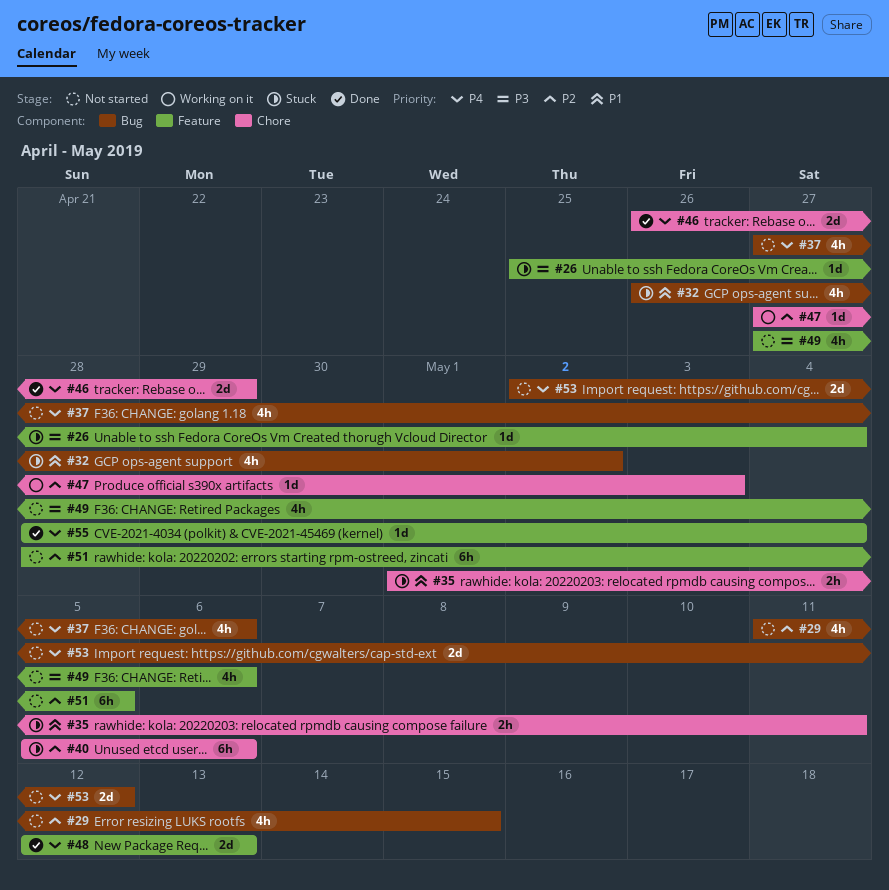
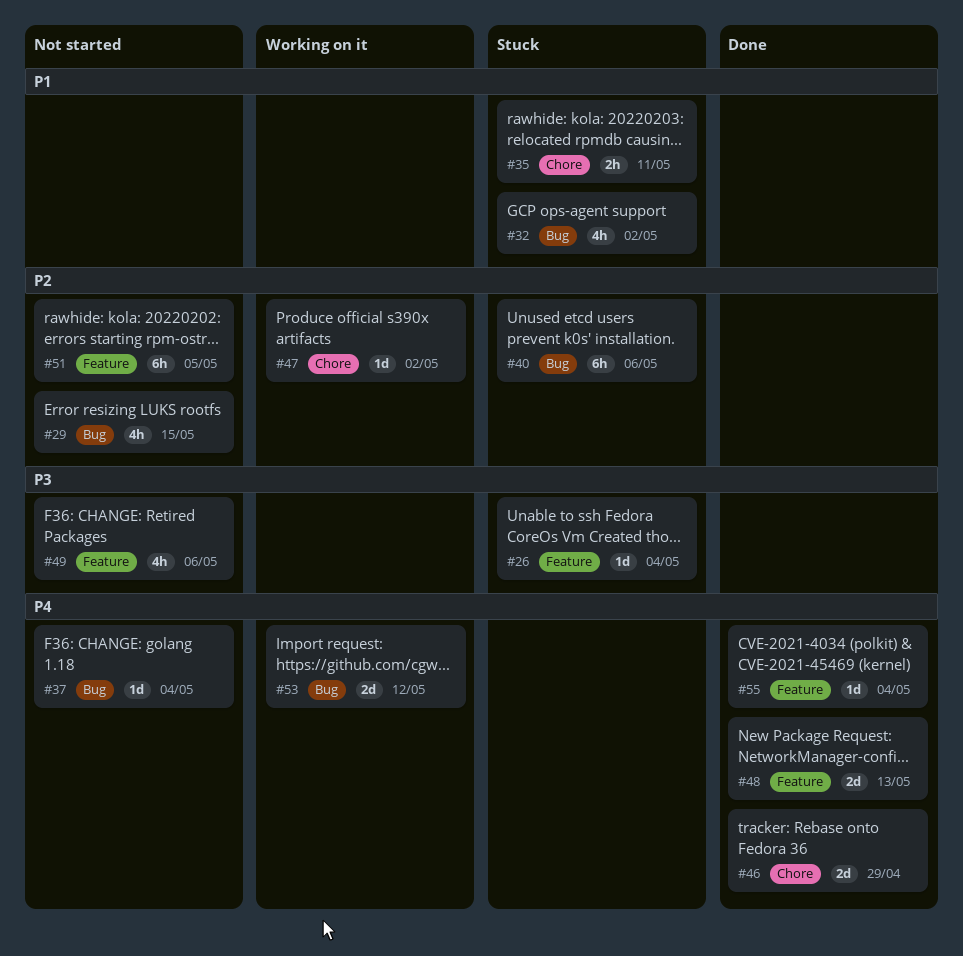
#37, estimate: 4h -> 1d
#37, due: May 6 -> May 4
#40, label: Chore -> Bug
#47, due: May 3 -> May 2
#53, status: Not started -> Working on it

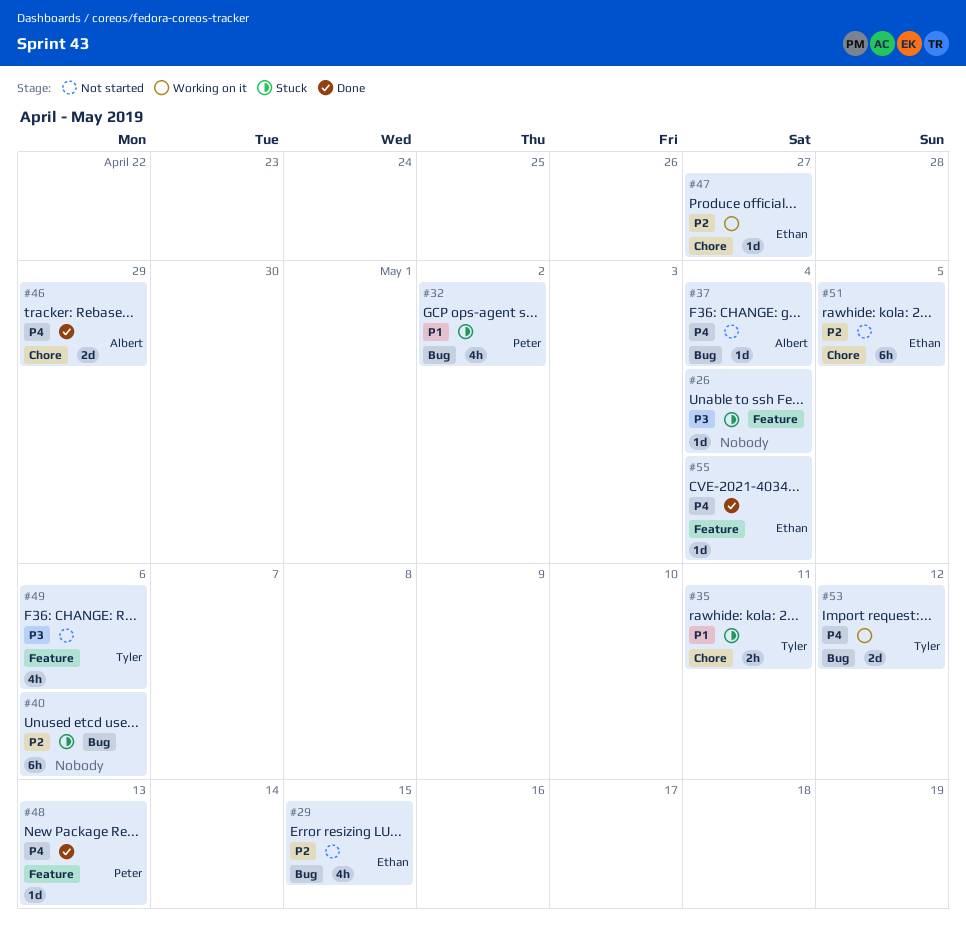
#47, due: May 2 -> Apr 27
#48, estimate: 2d -> 1d
#51, label: Feature -> Chore

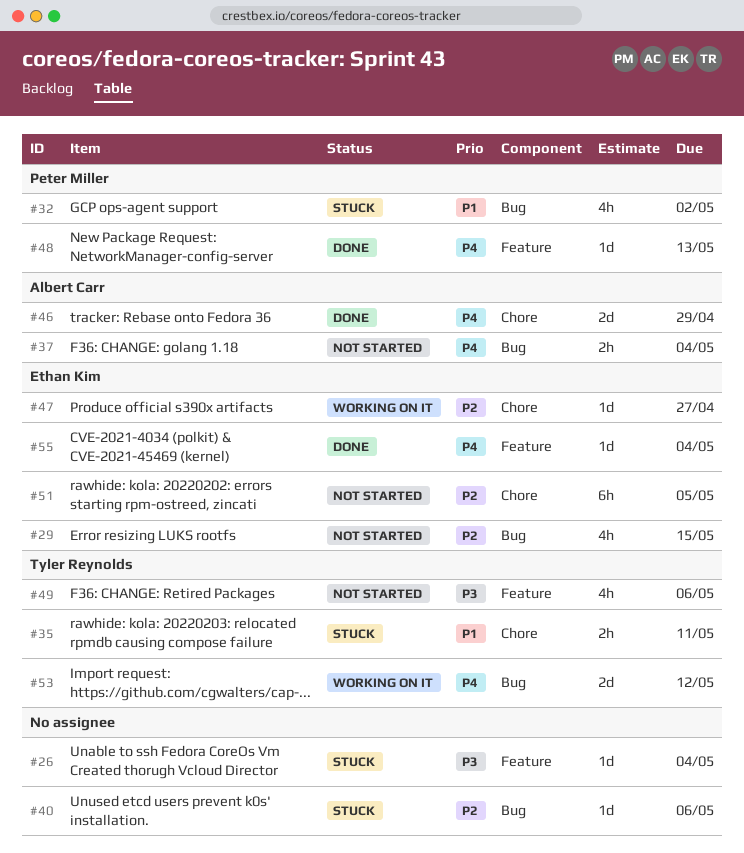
#37, estimate: 1d -> 2h
#40, estimate: 6h -> 1d

